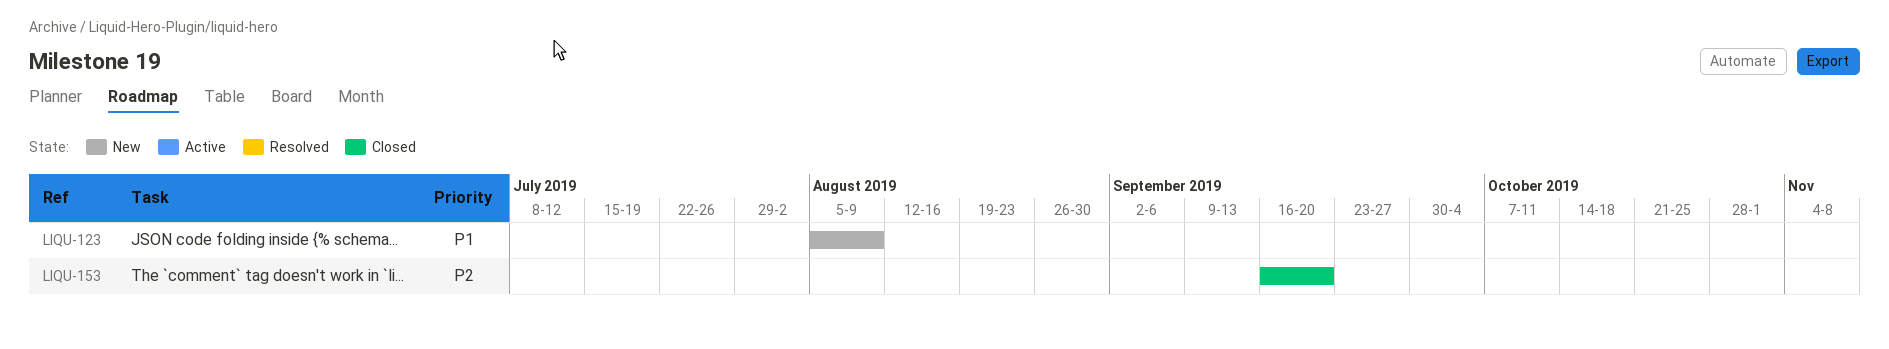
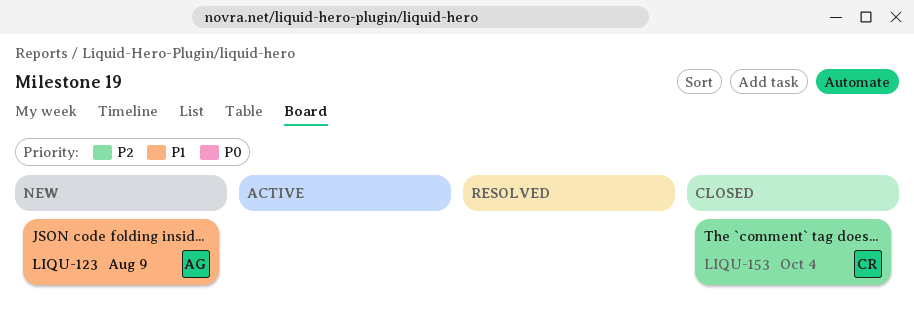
LIQU-153, due: Sep 20 -> Oct 4

